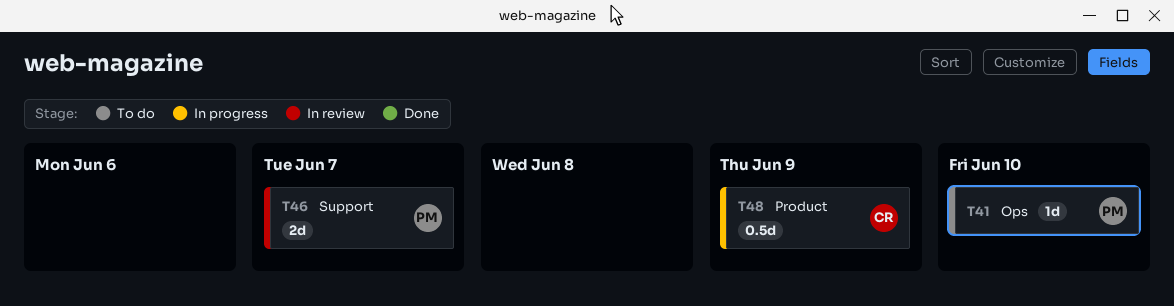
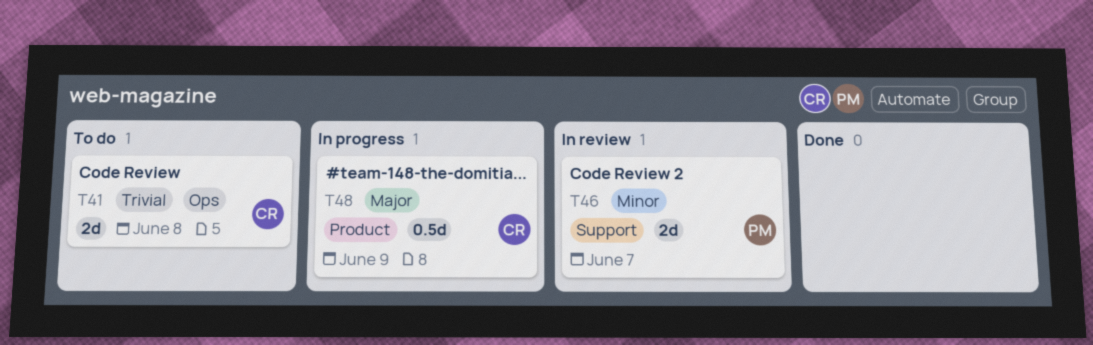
T41, owner: PM -> CR
T41, estimate: 1d -> 2d
T41, due: Jun 10 -> Jun 8

